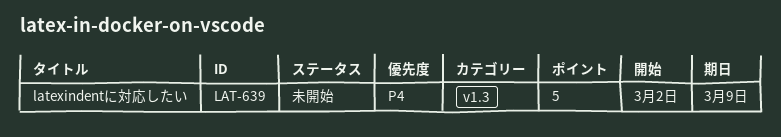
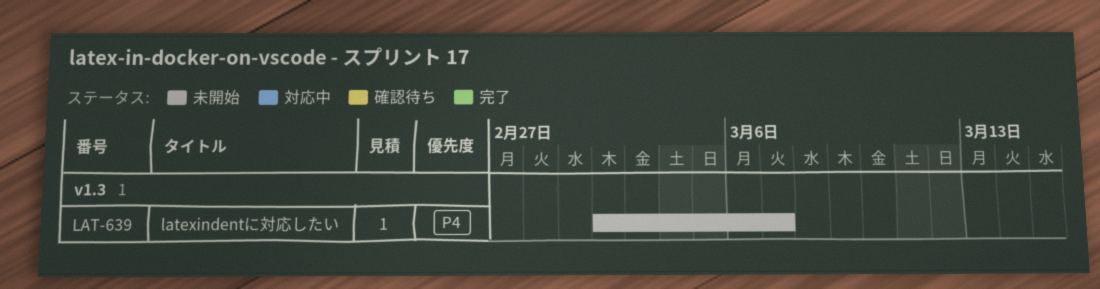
LAT-639, estimate: 5 -> 1
LAT-639, due: Mar 9 -> Mar 7

